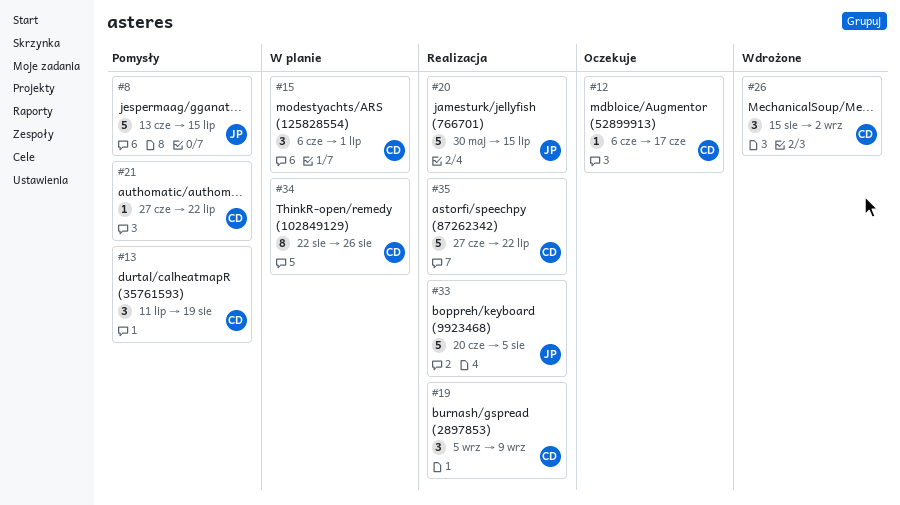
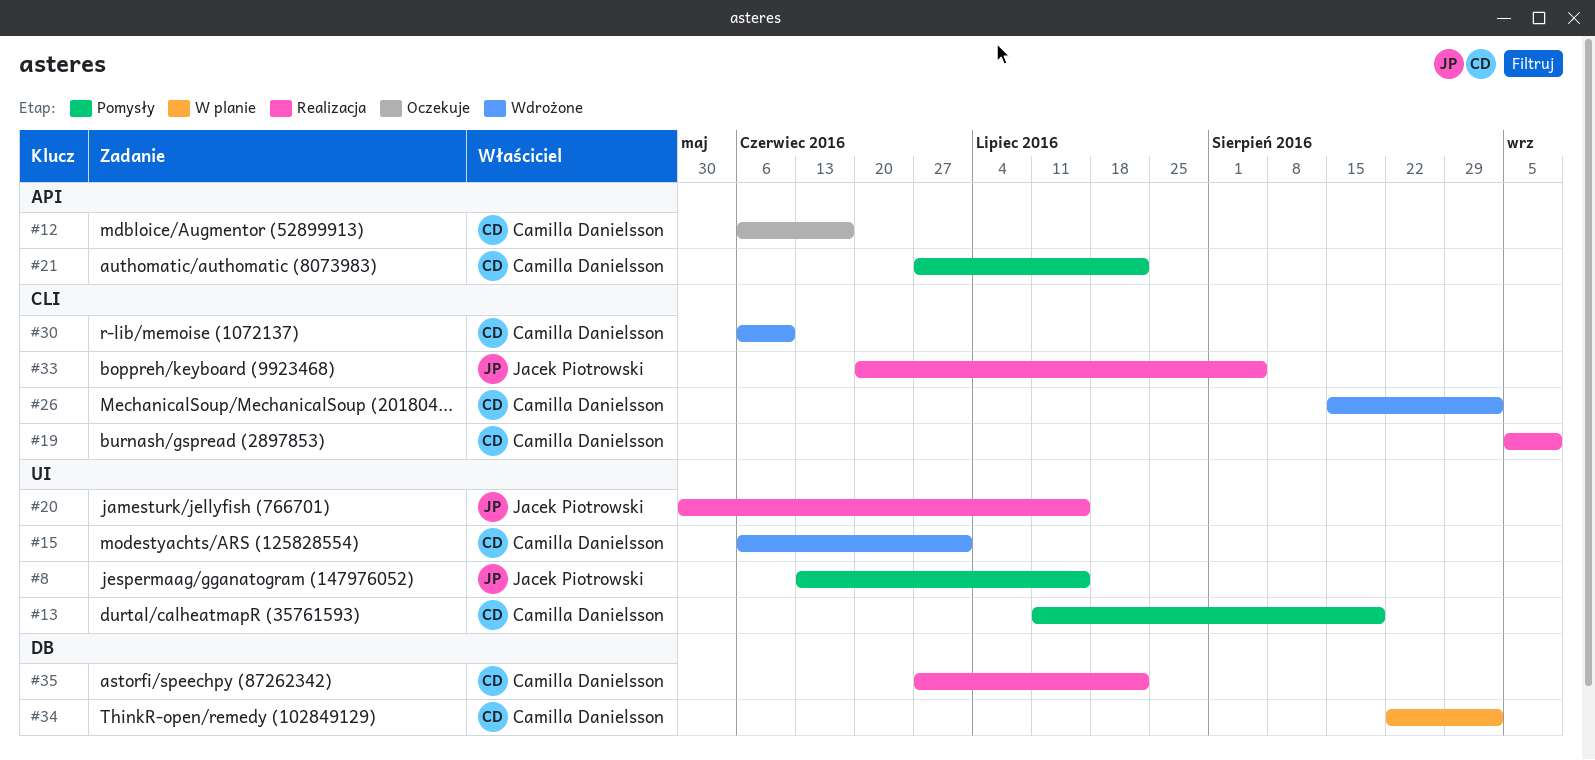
#15, status: W planie -> Wdrożone
#30: none -> present
#34, due: Aug 26 -> Sep 2

